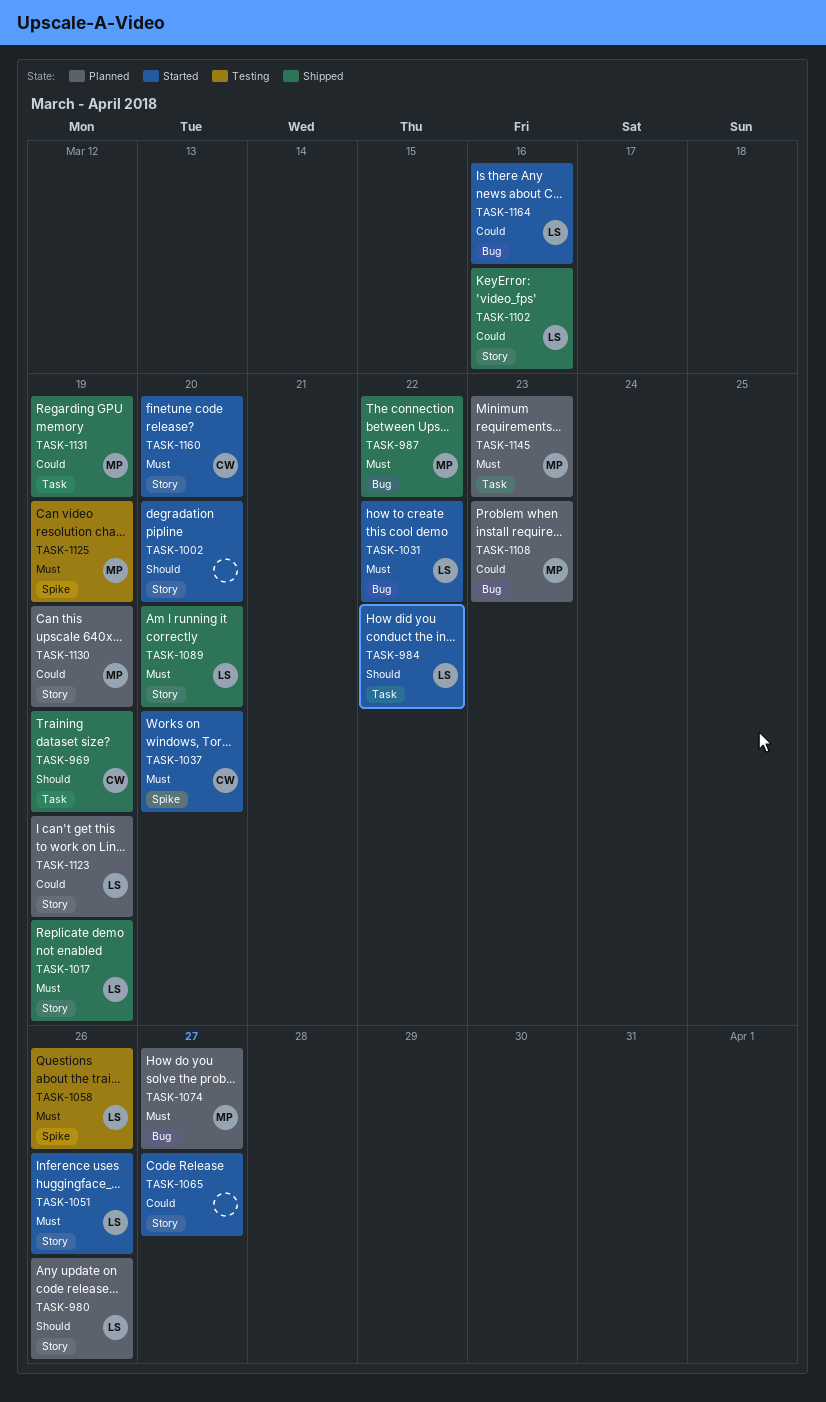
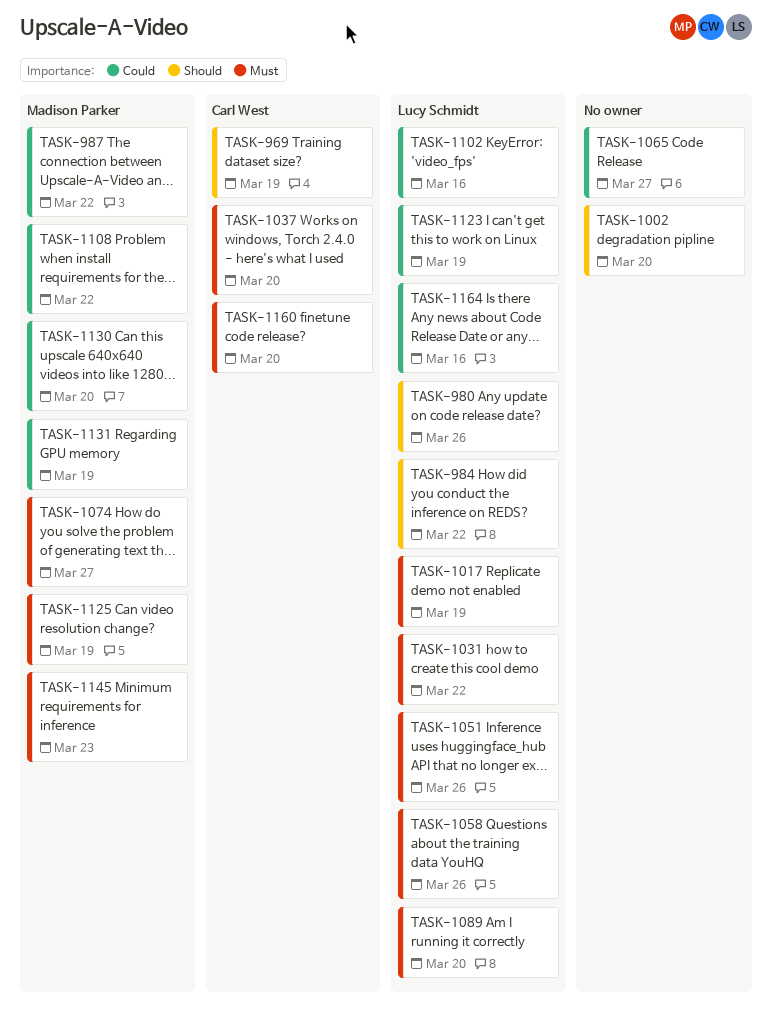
TASK-987, priority: Must -> Could
TASK-1108, due: Mar 23 -> Mar 22
TASK-1130, due: Mar 19 -> Mar 20

